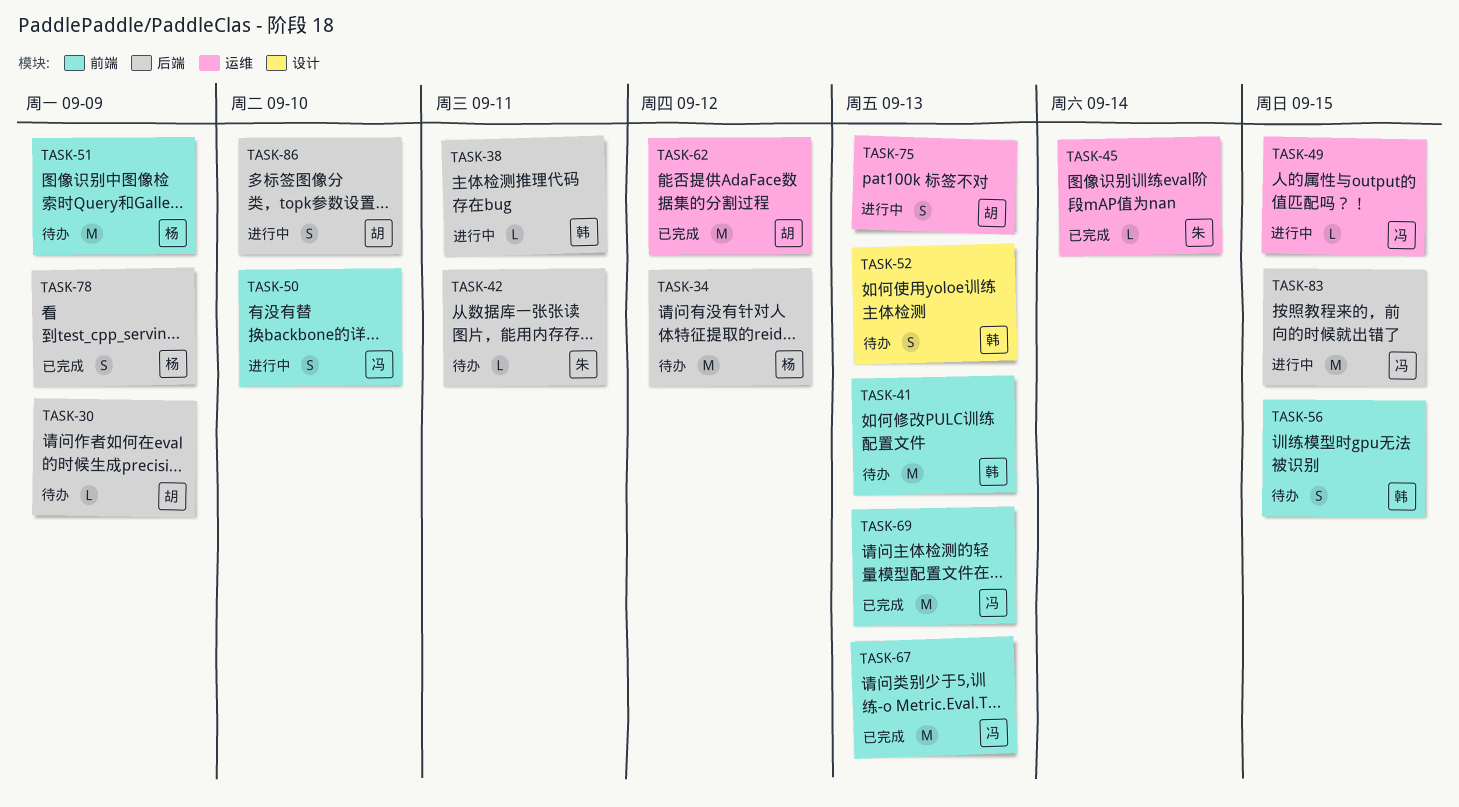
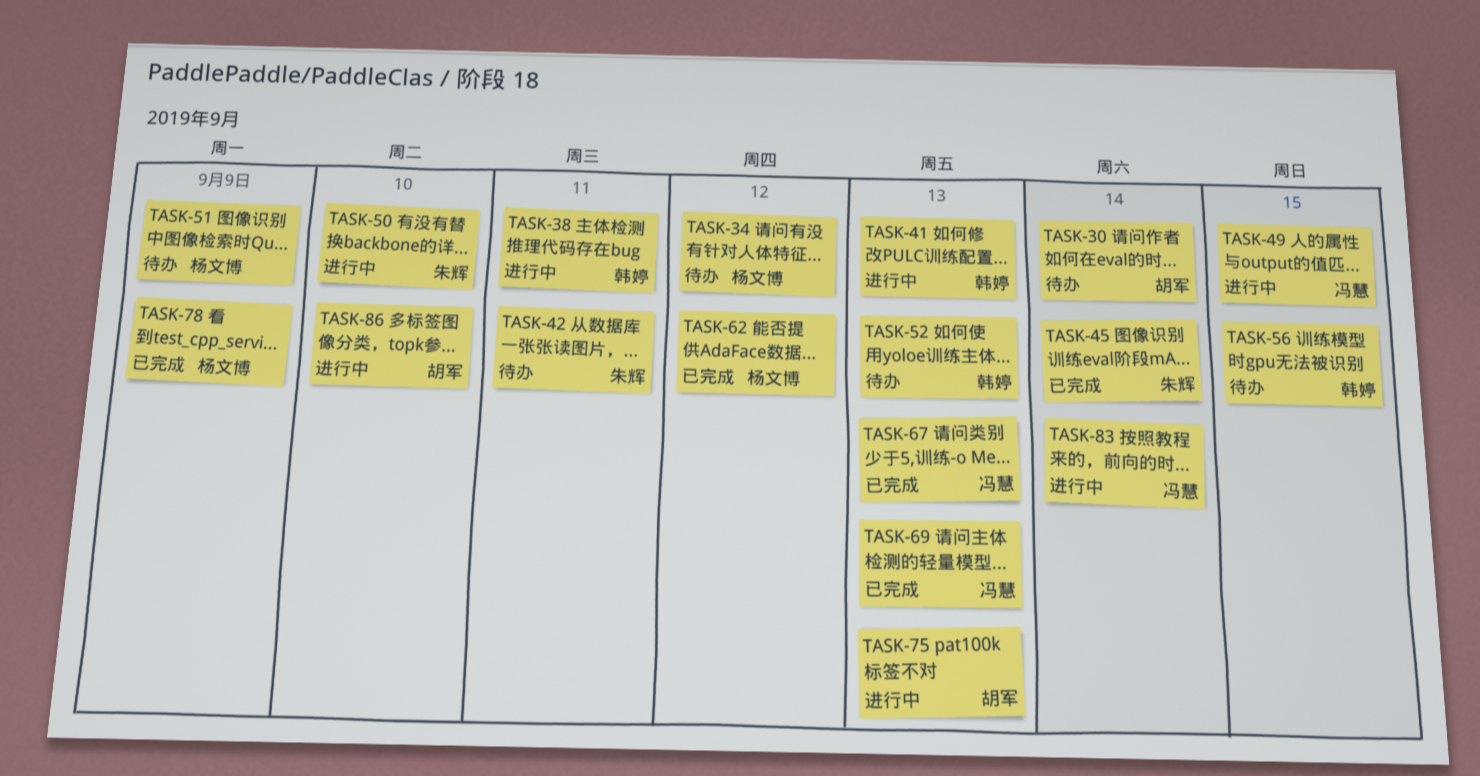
TASK-30, due: Sep 9 -> Sep 14
TASK-41, status: 待办 -> 进行中
TASK-50, owner: 冯慧 -> 朱辉
TASK-62, owner: 胡军 -> 杨文博
TASK-83, due: Sep 15 -> Sep 14

